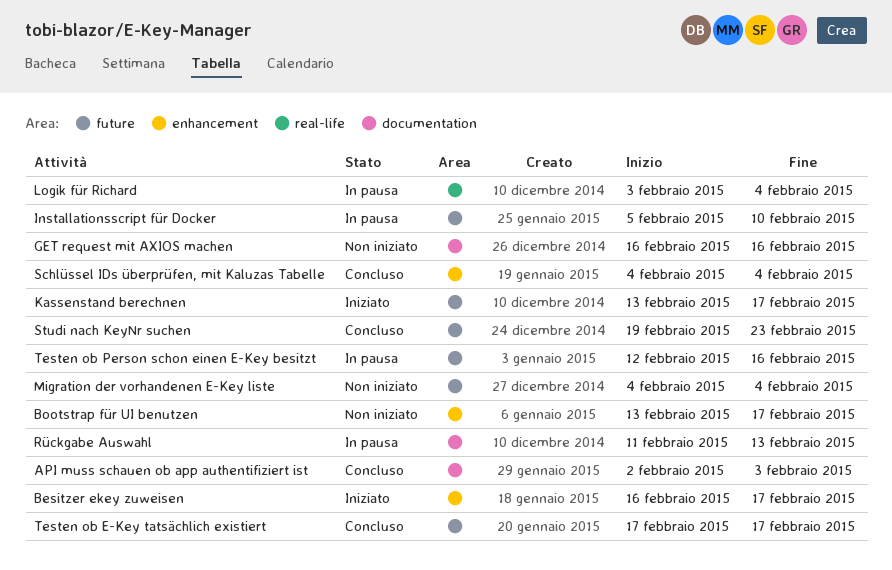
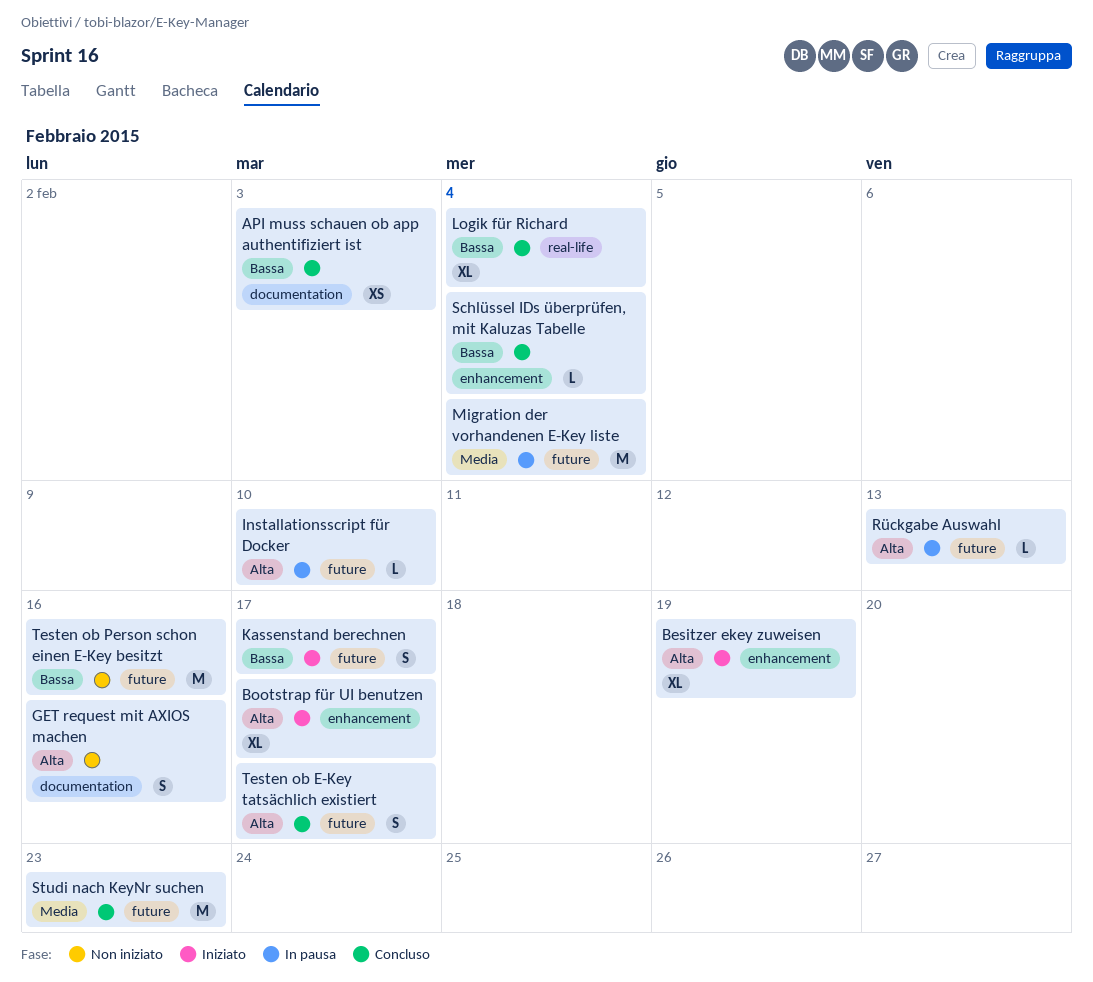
Besitzer ekey zuweisen, due: Feb 17 -> Feb 19
Bootstrap für UI benutzen, status: Non iniziato -> Iniziato
Logik für Richard, status: In pausa -> Concluso
Migration der vorhandenen E-Key liste, status: Non iniziato -> In pausa
Rückgabe Auswahl, label: documentation -> future
Testen ob Person schon einen E-Key besitzt, status: In pausa -> Non iniziato

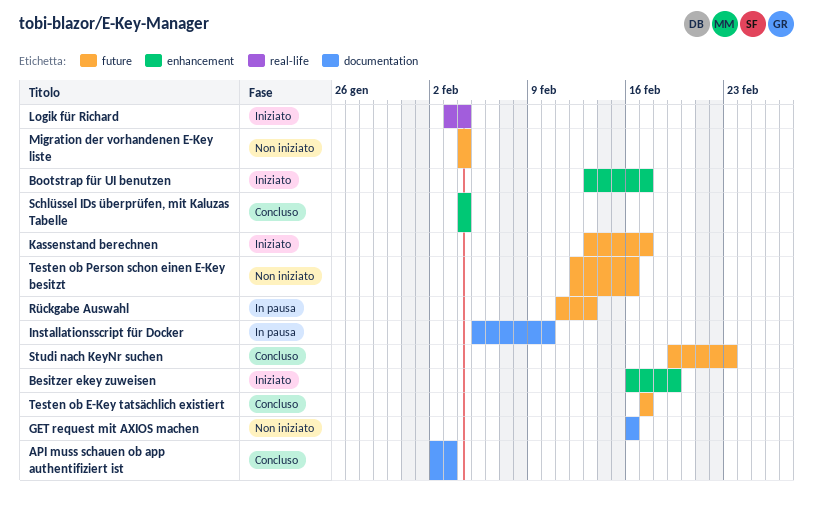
Installationsscript für Docker, label: future -> documentation
Logik für Richard, status: Concluso -> Iniziato
Migration der vorhandenen E-Key liste, status: In pausa -> Non iniziato

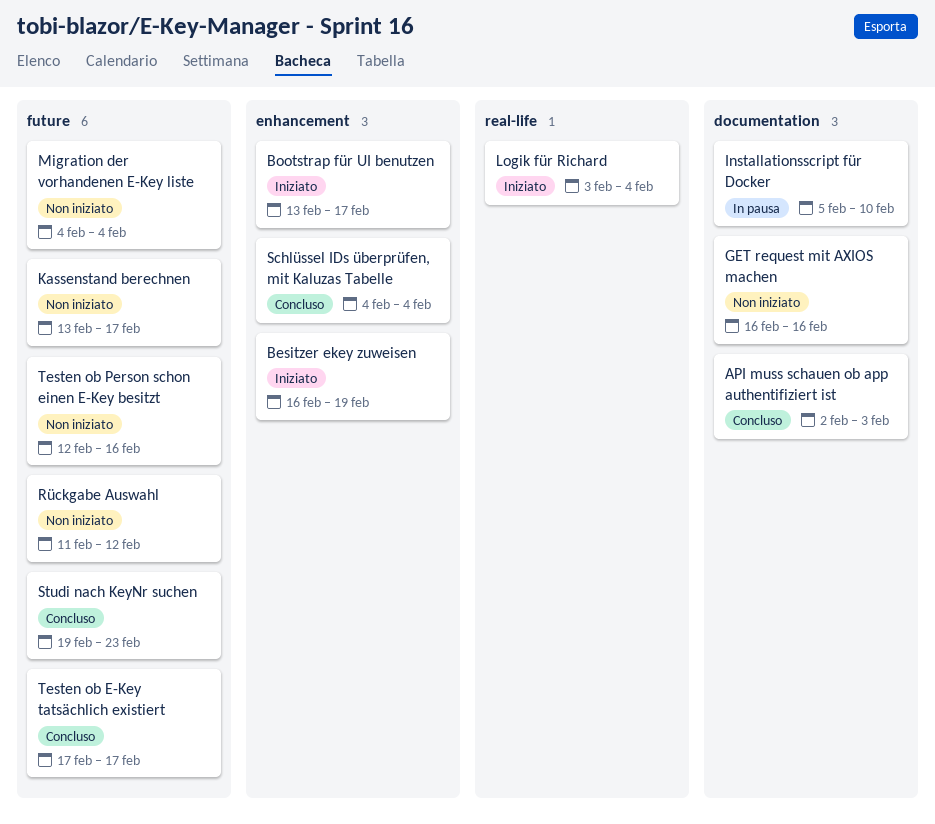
Kassenstand berechnen, status: Iniziato -> Non iniziato
Rückgabe Auswahl, status: In pausa -> Non iniziato
Rückgabe Auswahl, due: Feb 13 -> Feb 12

